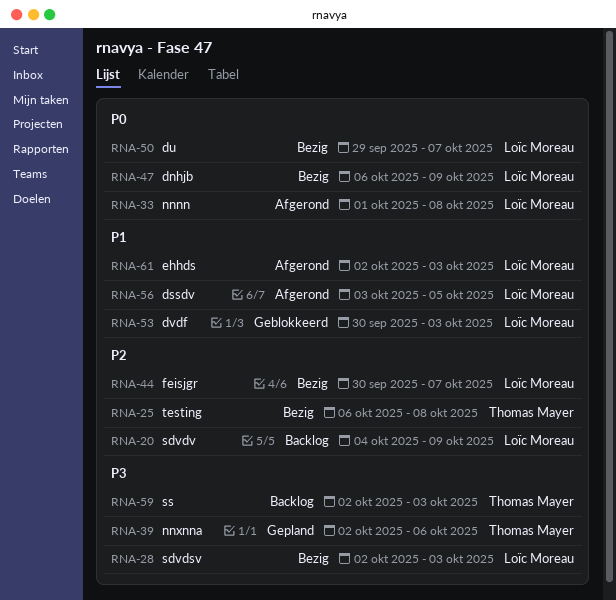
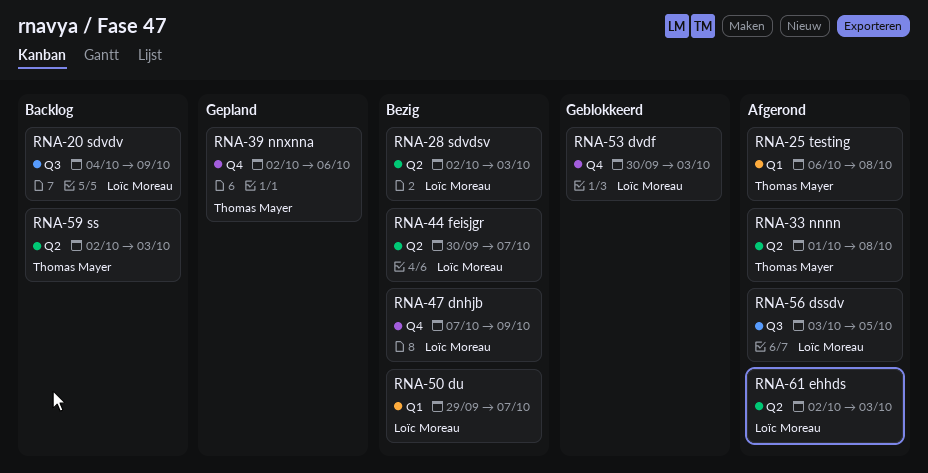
RNA-25, status: Bezig -> Afgerond
RNA-33, owner: Loïc Moreau -> Thomas Mayer
RNA-47, start: Oct 6 -> Oct 7

